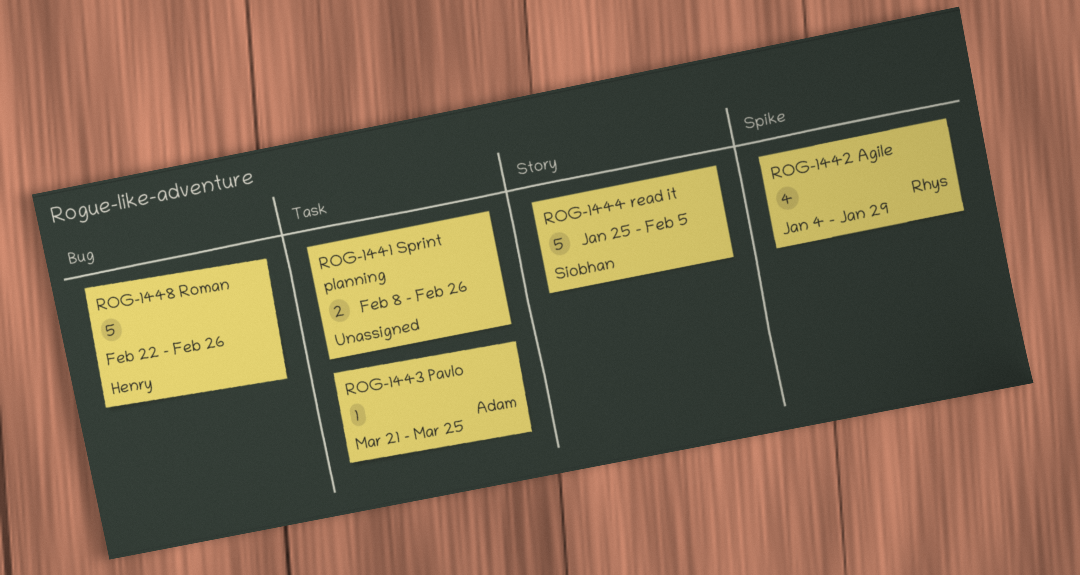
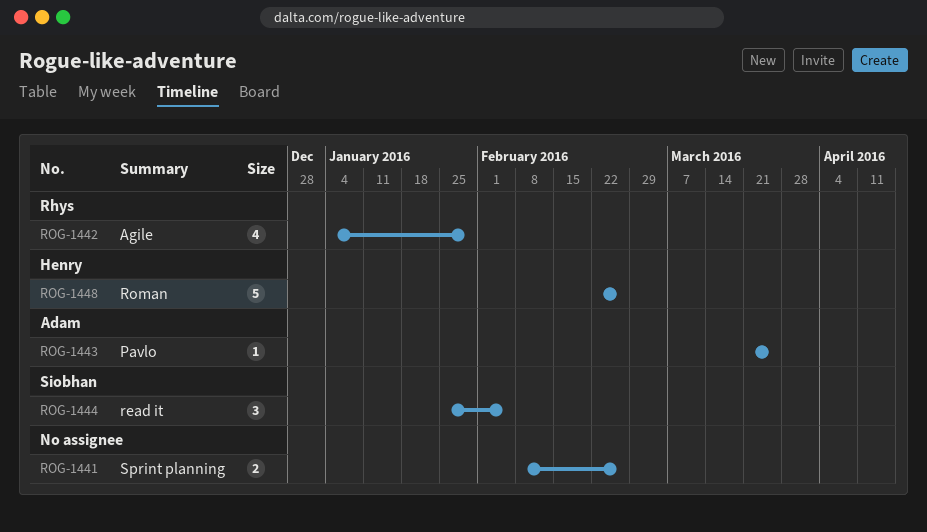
ROG-1444, estimate: 5 -> 3

